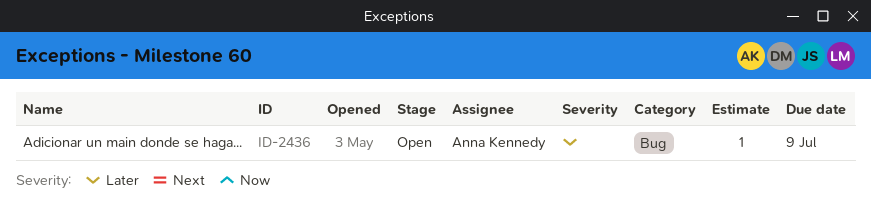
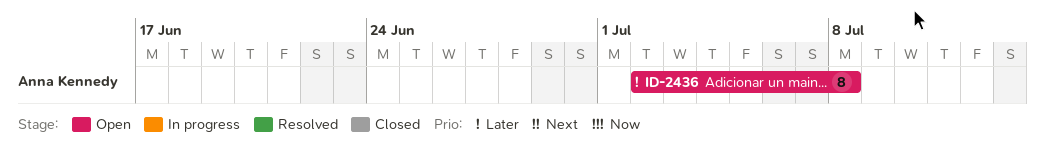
ID-2436, estimate: 1 -> 8
ID-2436, due: Jul 9 -> Jul 8

